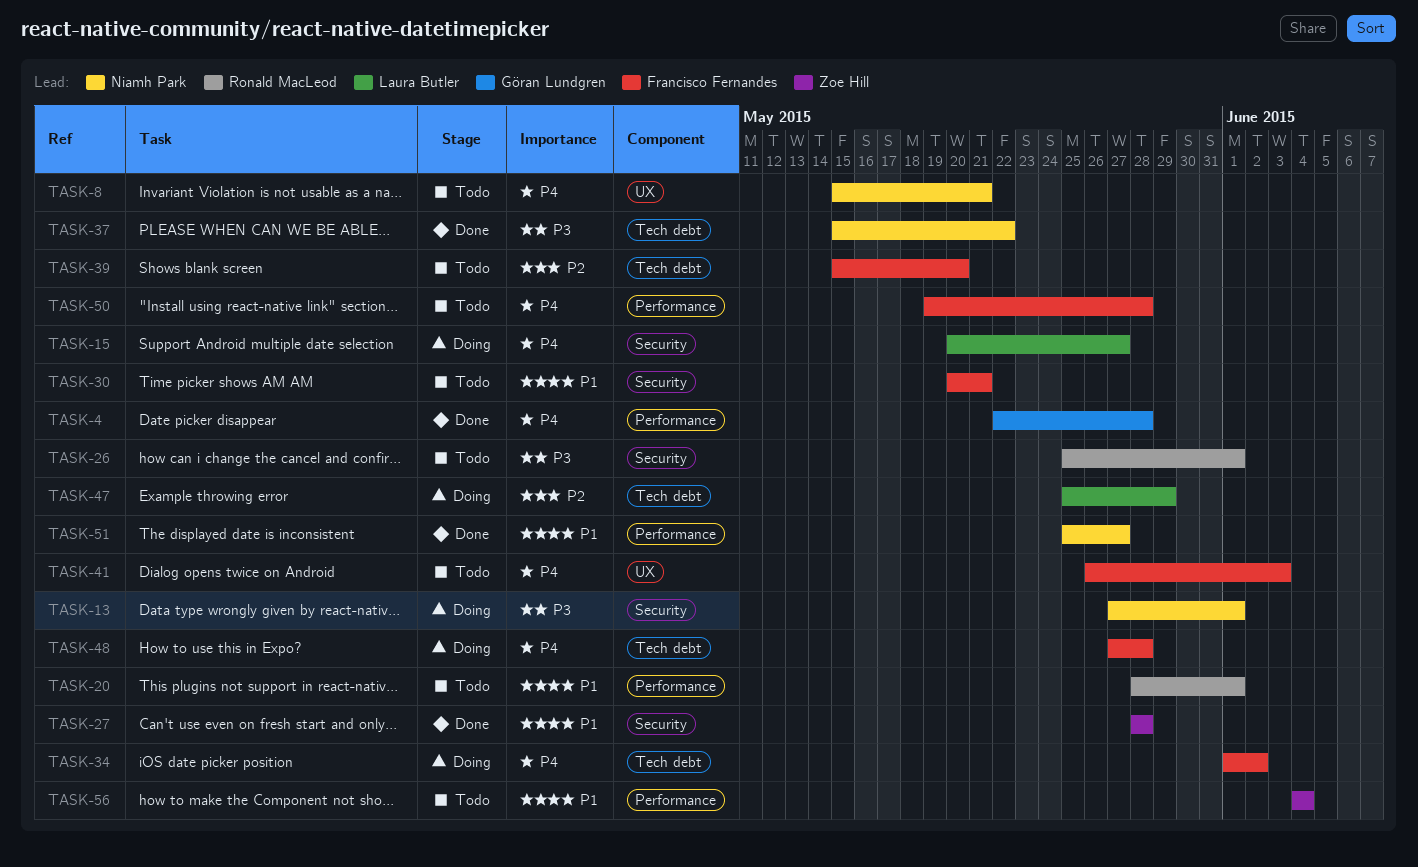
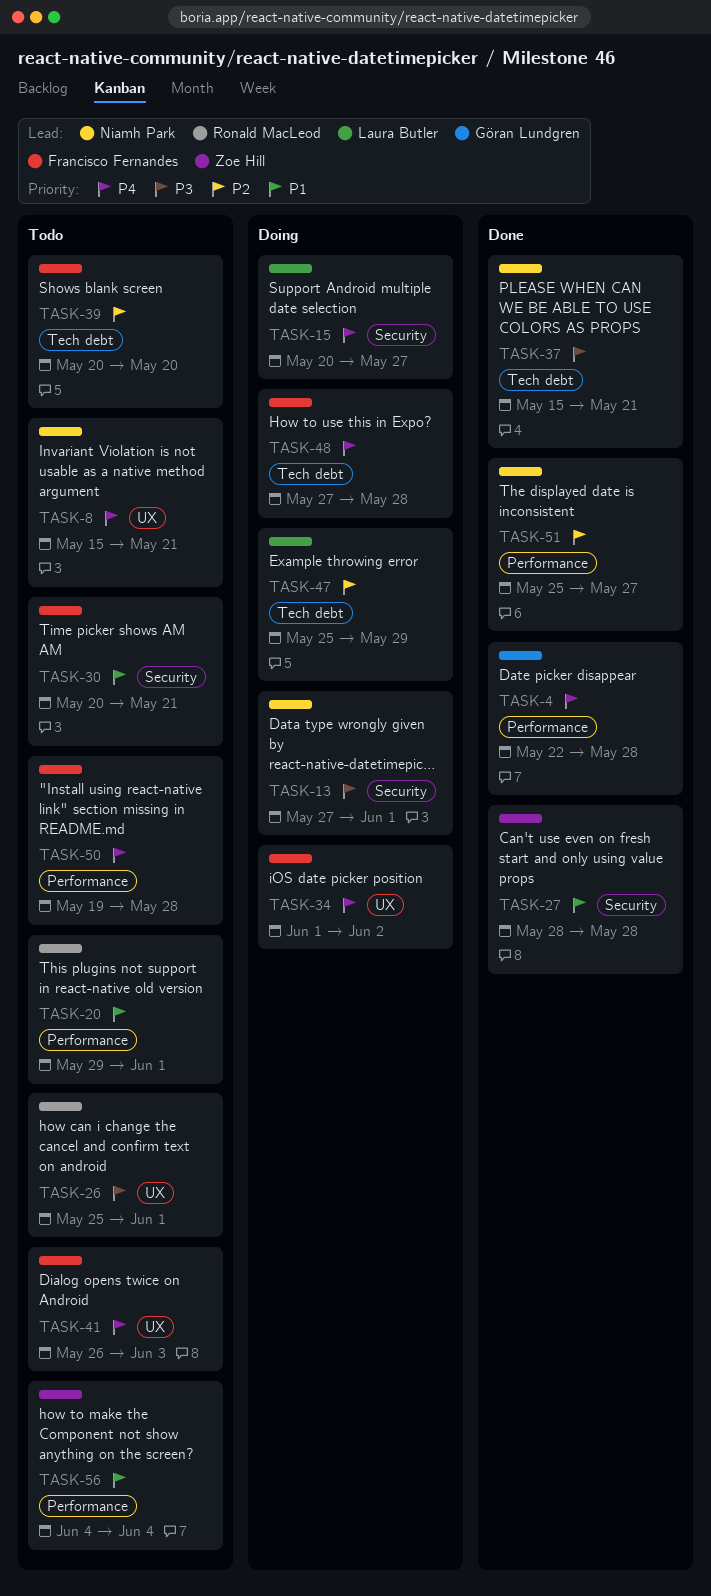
TASK-20, start: May 28 -> May 29
TASK-26, label: Security -> UX
TASK-34, label: Tech debt -> UX
TASK-37, due: May 22 -> May 21
TASK-39, start: May 15 -> May 20
TASK-51, priority: P1 -> P2

